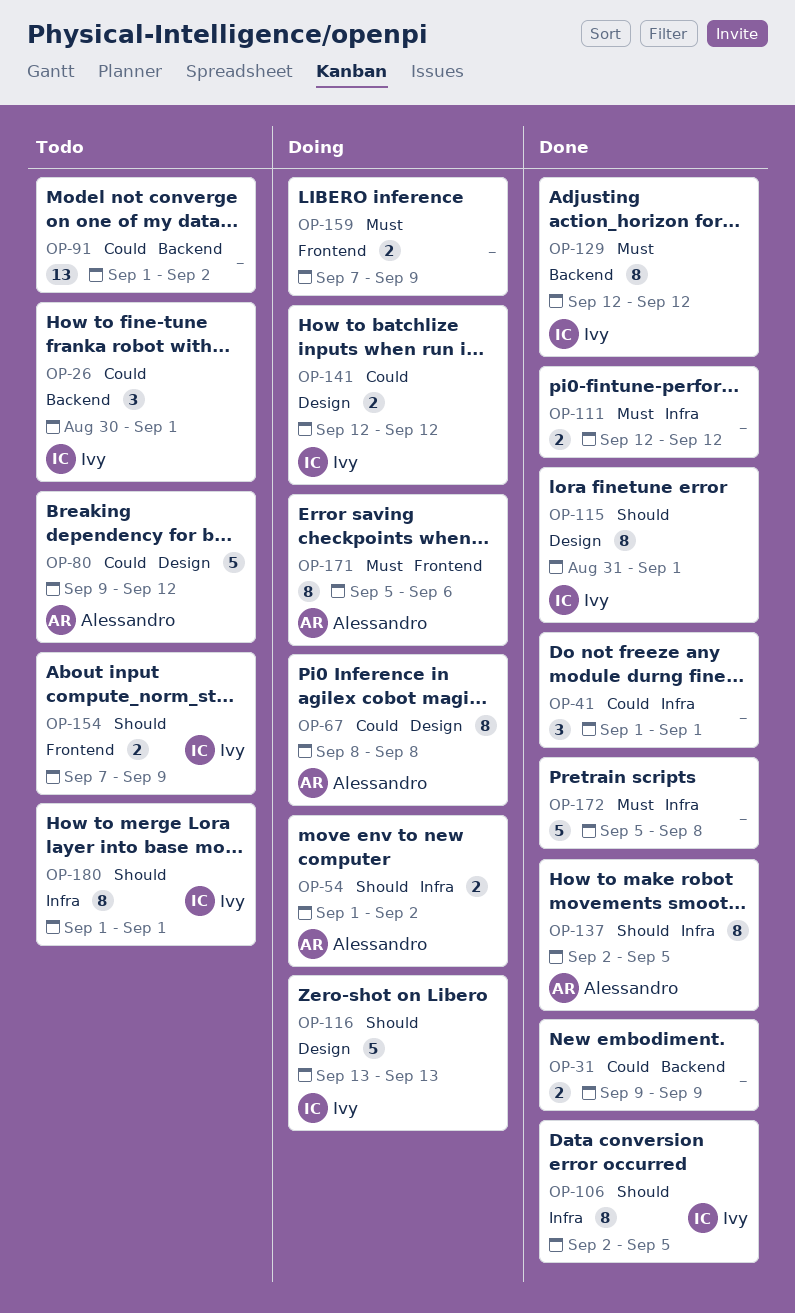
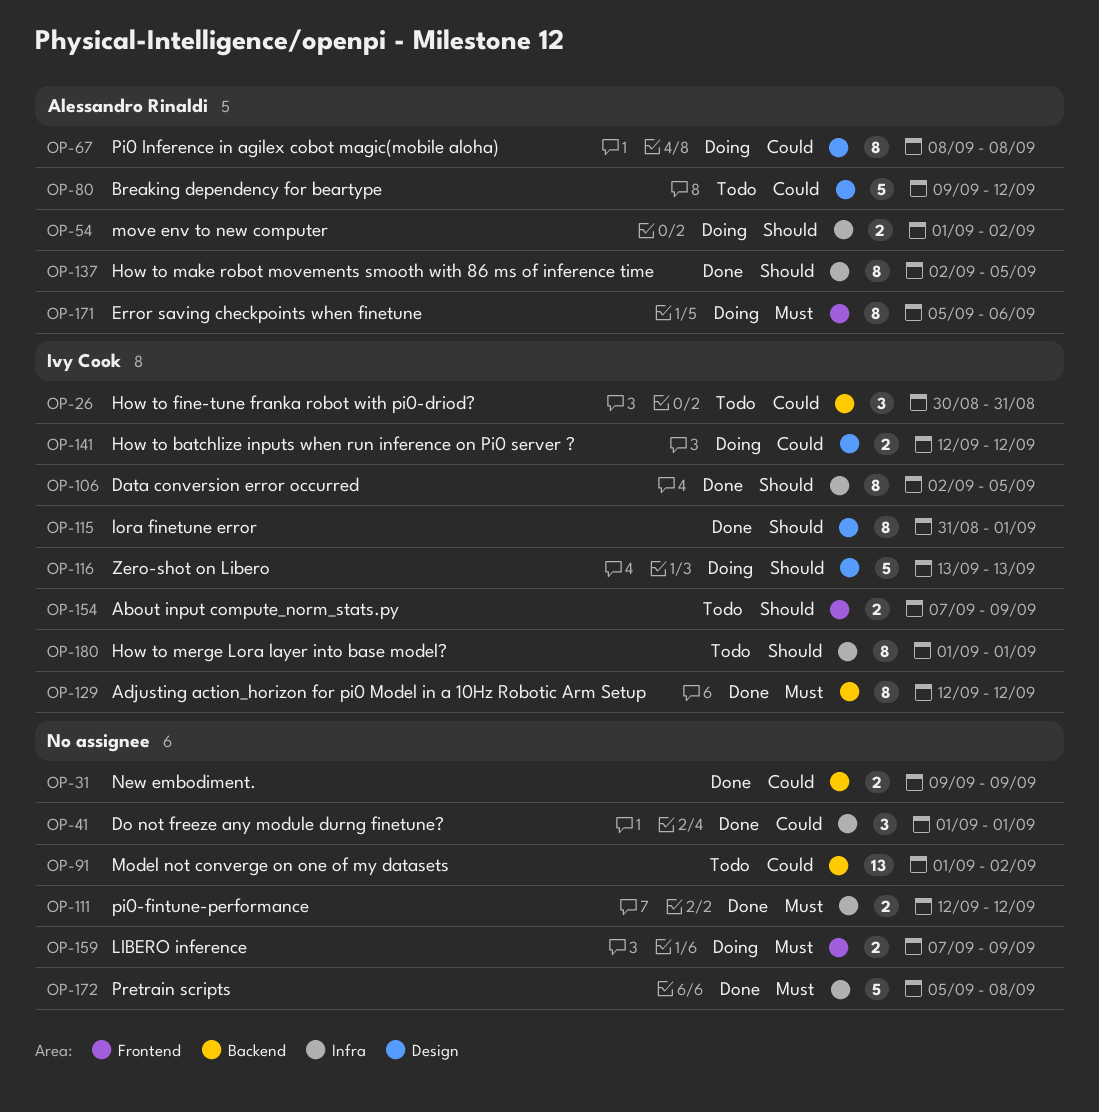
OP-26, due: Sep 1 -> Aug 31

